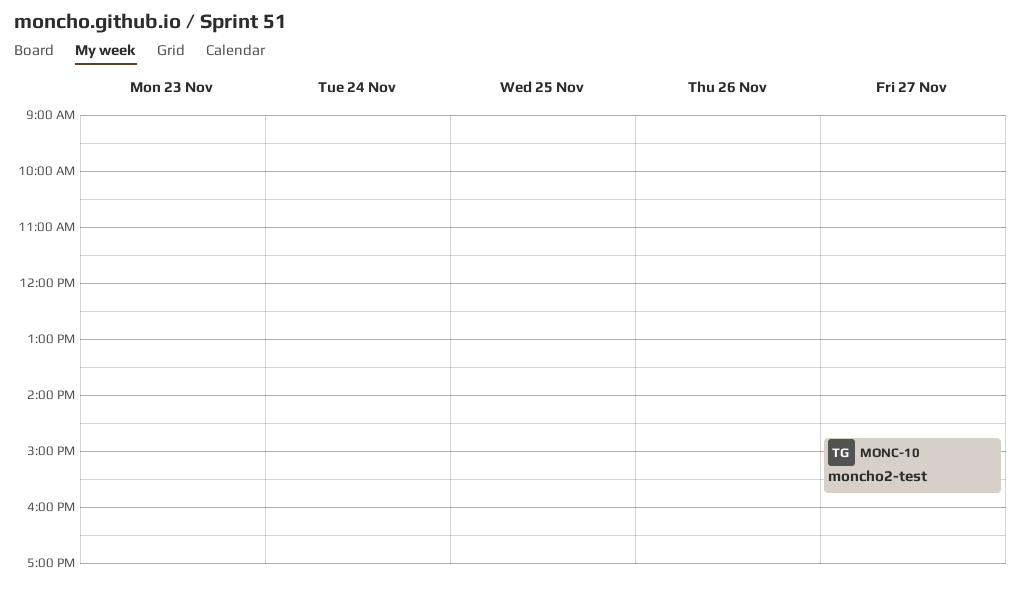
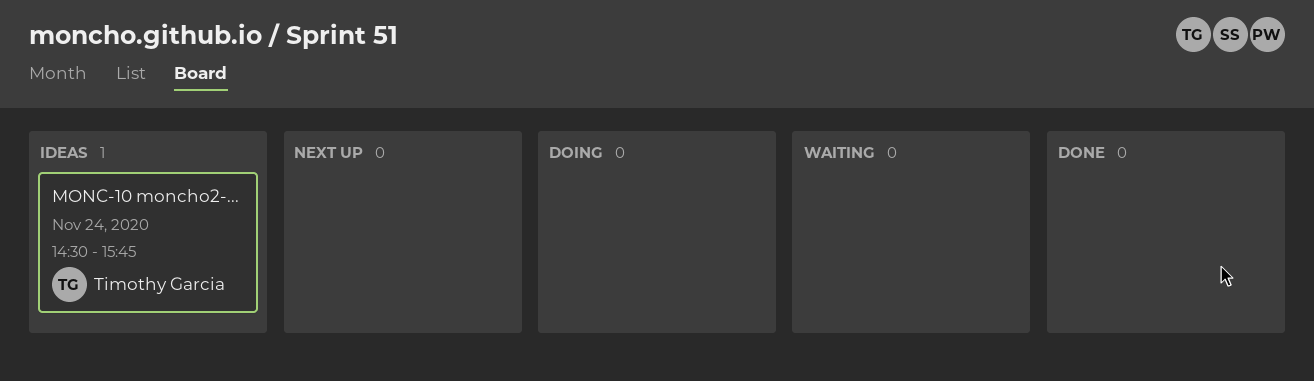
MONC-10, day: Nov 27 -> Nov 24
MONC-10, begins: 14:45 -> 14:30

